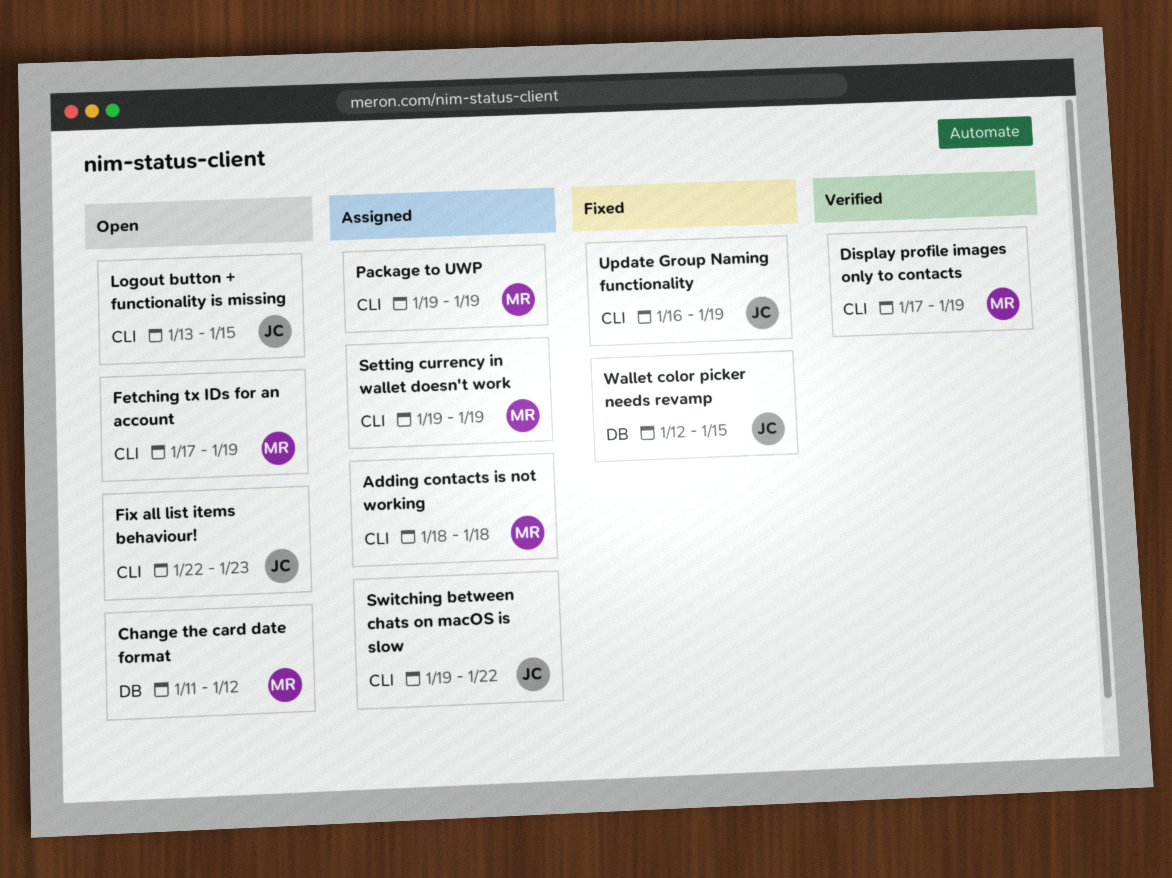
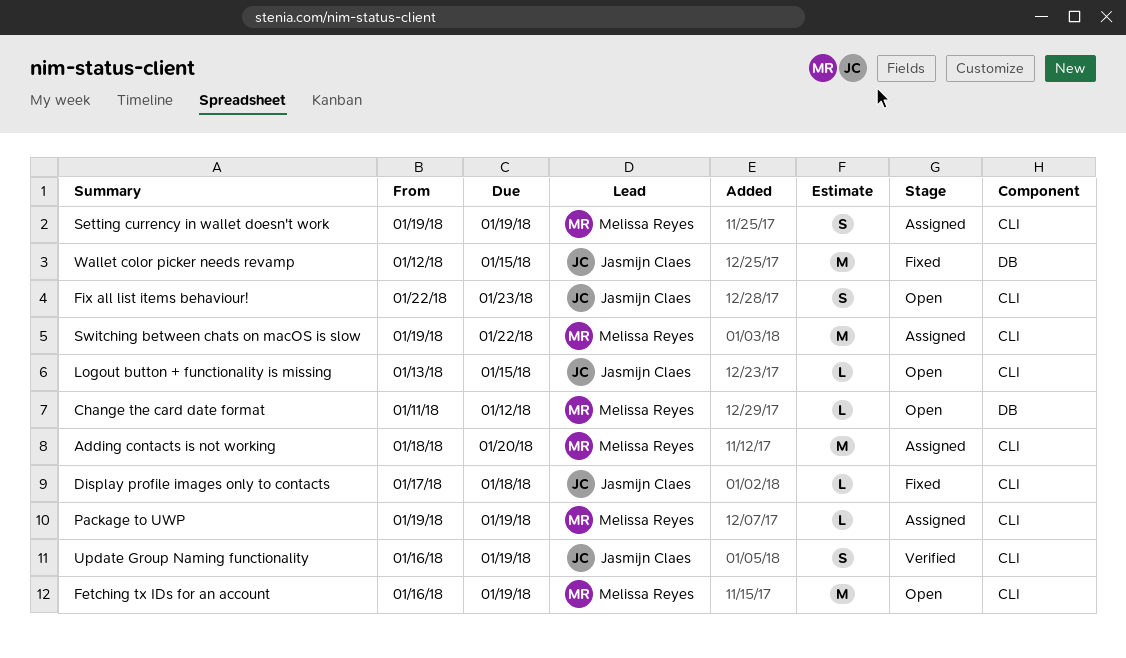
Adding contacts is not working, due: Jan 18 -> Jan 20
Display profile images only to contacts, status: Verified -> Fixed
Display profile images only to contacts, owner: Melissa Reyes -> Jasmijn Claes
Display profile images only to contacts, due: Jan 19 -> Jan 18
Fetching tx IDs for an account, start: Jan 17 -> Jan 16
Switching between chats on macOS is slow, owner: Jasmijn Claes -> Melissa Reyes
Update Group Naming functionality, status: Fixed -> Verified

